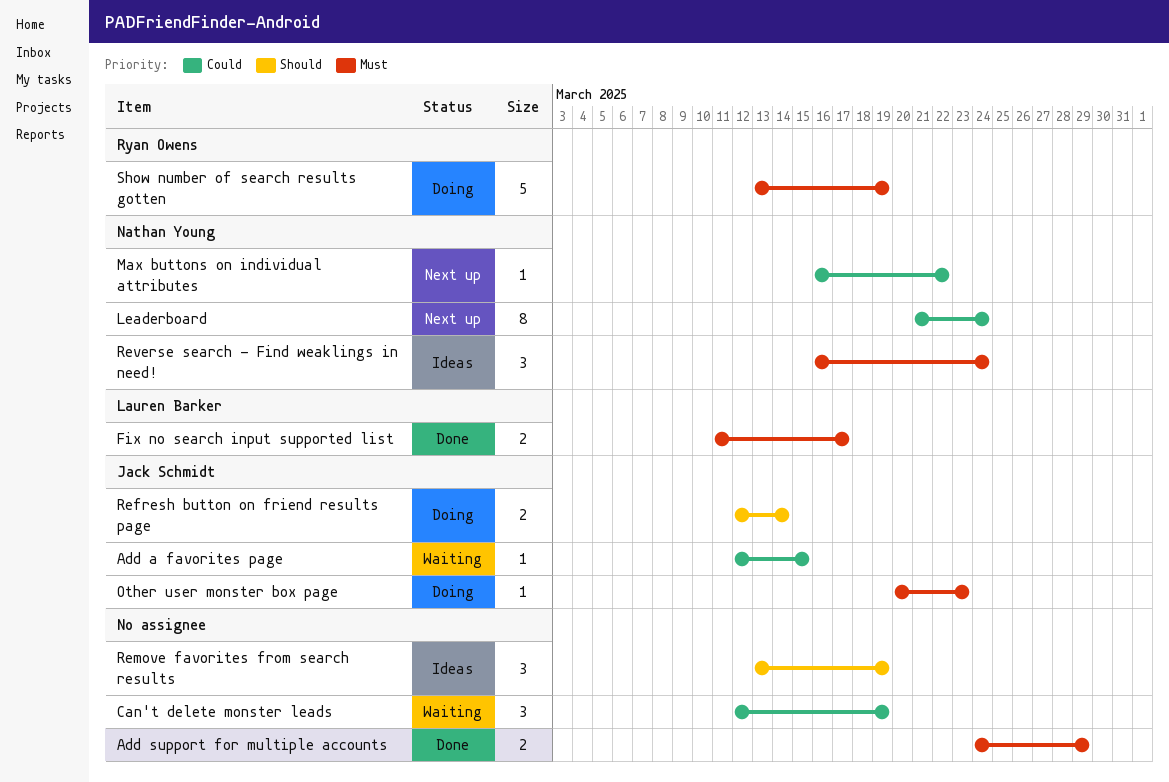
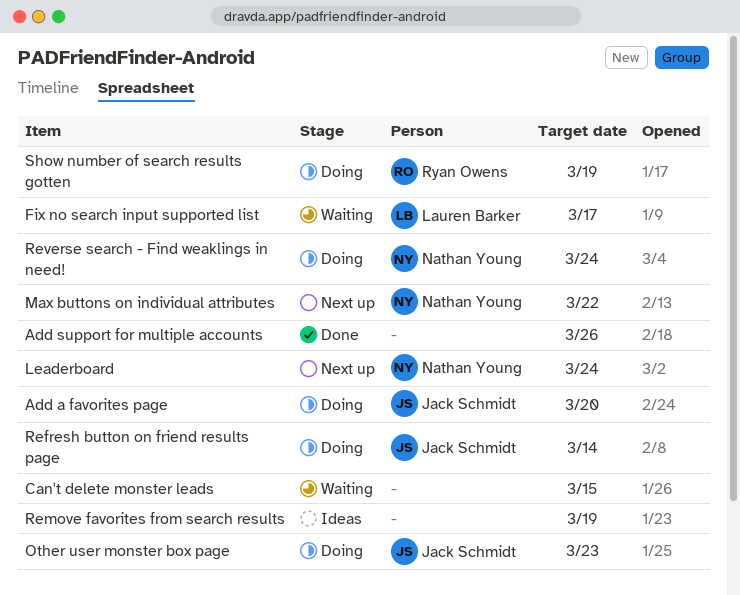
Add a favorites page, status: Waiting -> Doing
Add a favorites page, due: Mar 15 -> Mar 20
Add support for multiple accounts, due: Mar 29 -> Mar 26
Can't delete monster leads, due: Mar 19 -> Mar 15
Fix no search input supported list, status: Done -> Waiting
Reverse search - Find weaklings in need!, status: Ideas -> Doing

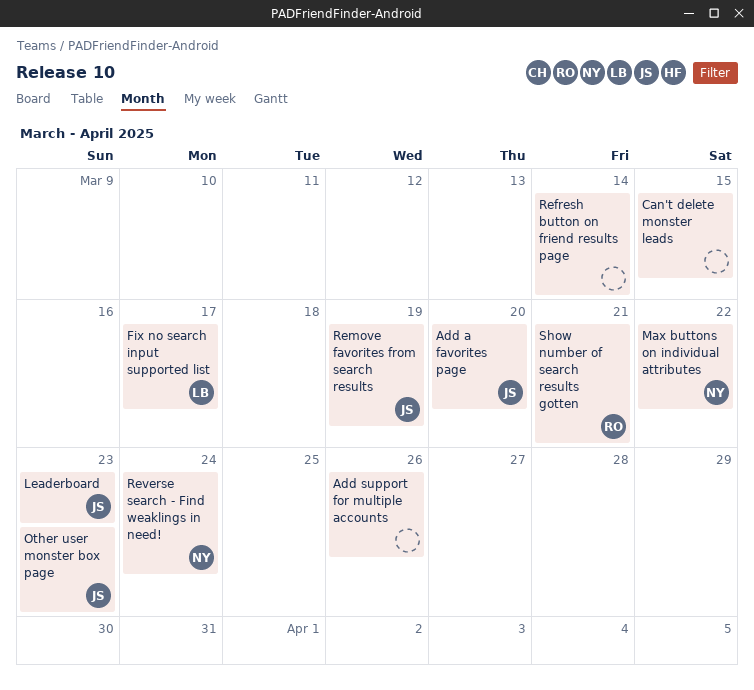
Leaderboard, owner: Nathan Young -> Jack Schmidt
Leaderboard, due: Mar 24 -> Mar 23
Refresh button on friend results page, owner: Jack Schmidt -> none
Remove favorites from search results, owner: none -> Jack Schmidt
Show number of search results gotten, due: Mar 19 -> Mar 21

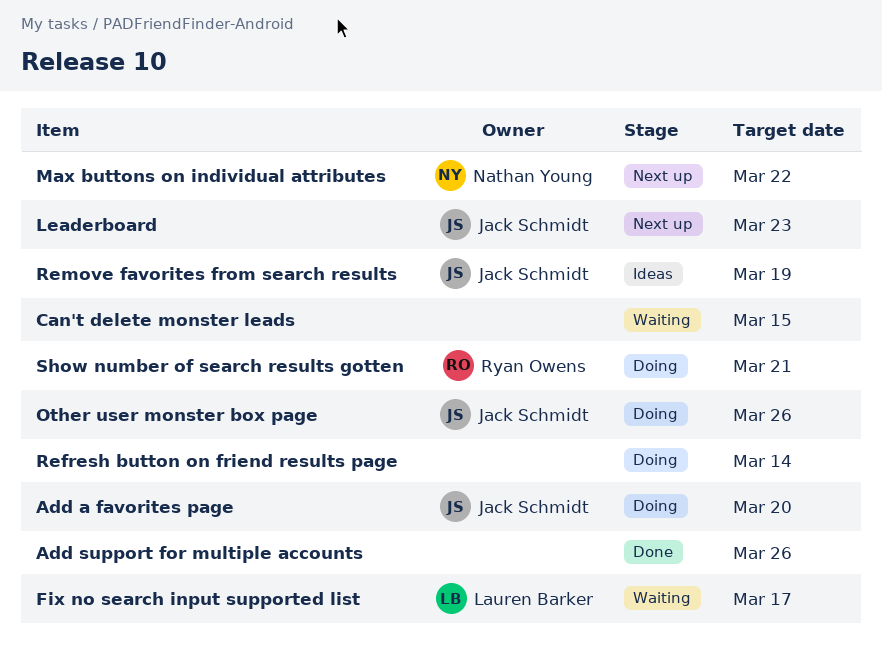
Other user monster box page, due: Mar 23 -> Mar 26
Reverse search - Find weaklings in need!: present -> none

